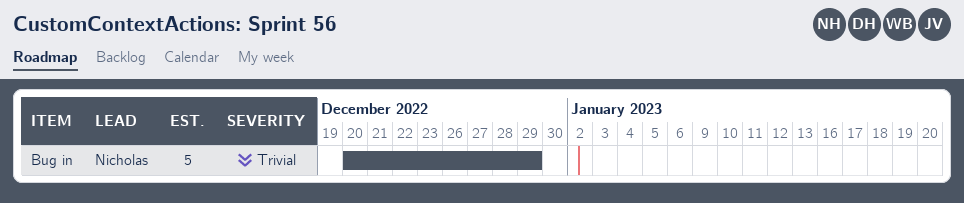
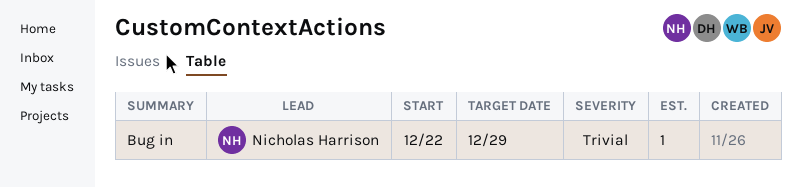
Bug in, estimate: 5 -> 1
Bug in, start: Dec 20 -> Dec 22

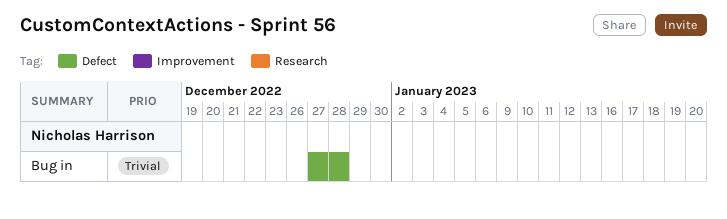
Bug in, start: Dec 22 -> Dec 27
Bug in, due: Dec 29 -> Dec 28

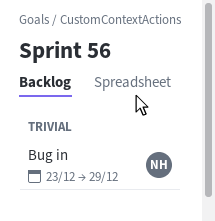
Bug in, start: Dec 27 -> Dec 23
Bug in, due: Dec 28 -> Dec 29

